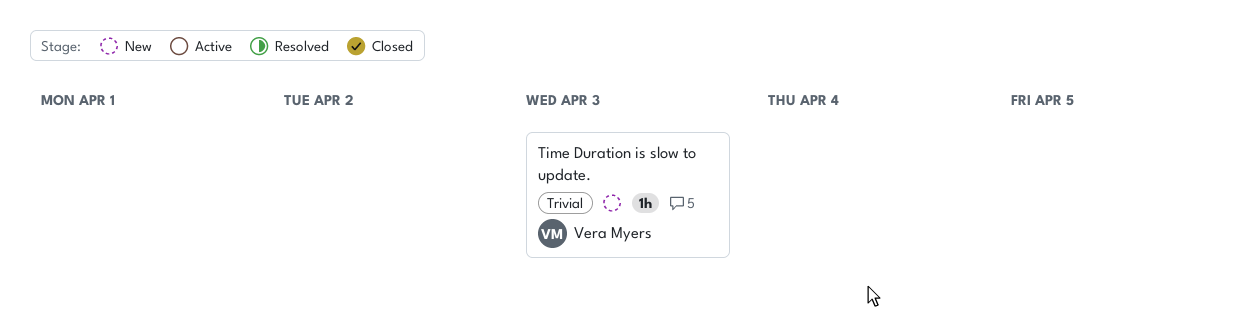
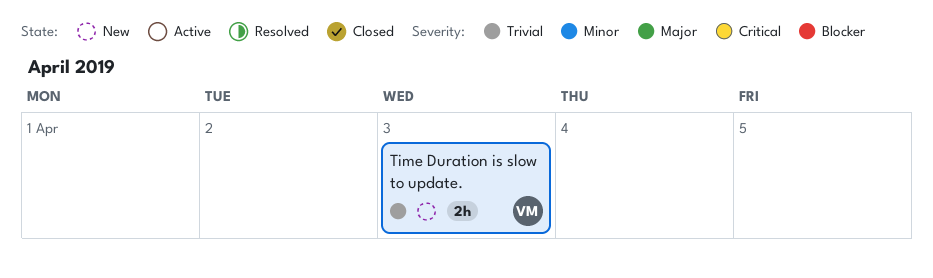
Time Duration is slow to update., estimate: 1h -> 2h

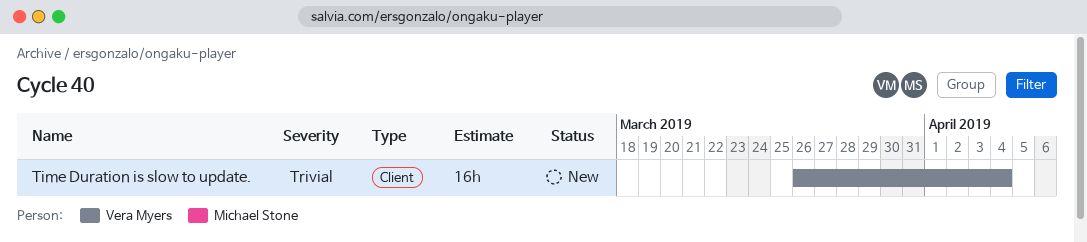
Time Duration is slow to update., estimate: 2h -> 16h
Time Duration is slow to update., due: Apr 3 -> Apr 4

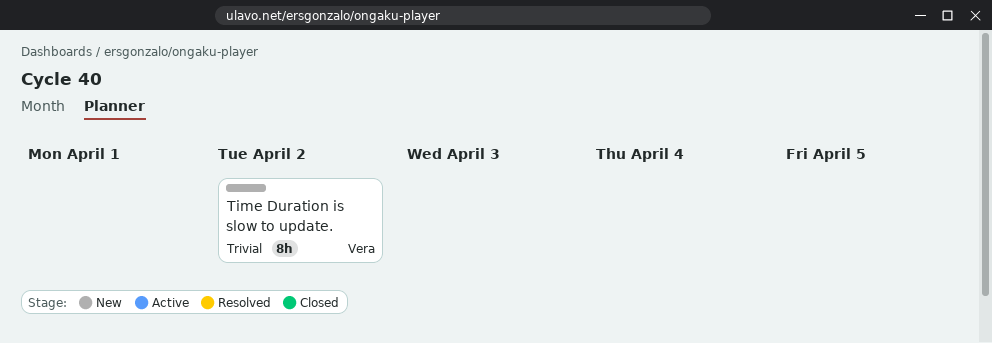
Time Duration is slow to update., estimate: 16h -> 8h
Time Duration is slow to update., due: Apr 4 -> Apr 2

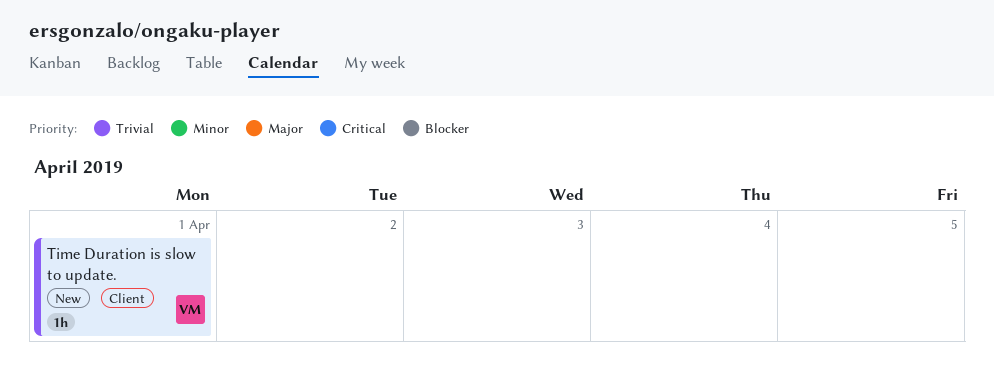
Time Duration is slow to update., estimate: 8h -> 1h
Time Duration is slow to update., due: Apr 2 -> Apr 1

